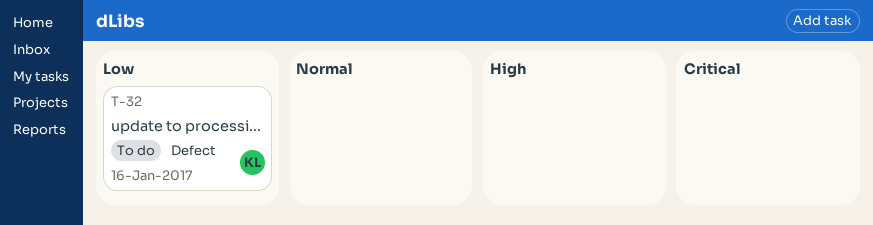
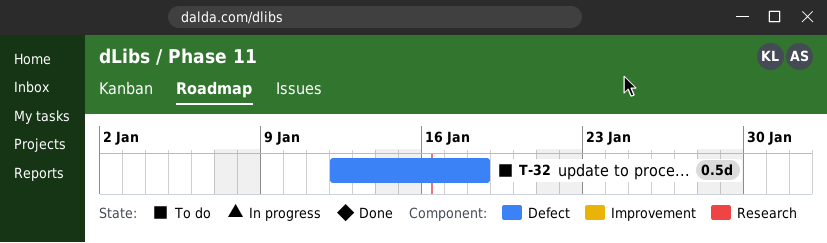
T-32, due: Jan 16 -> Jan 18

